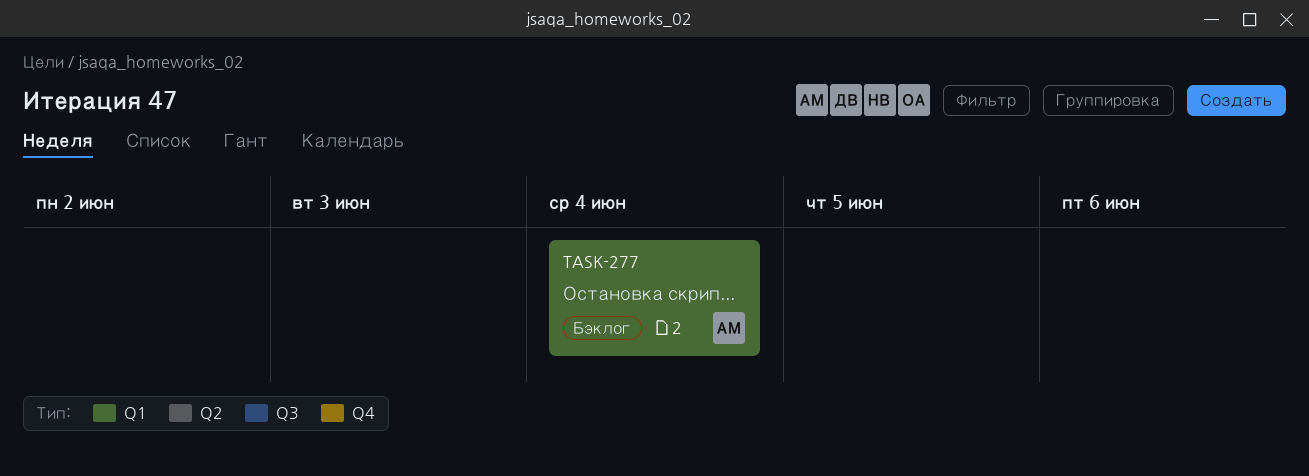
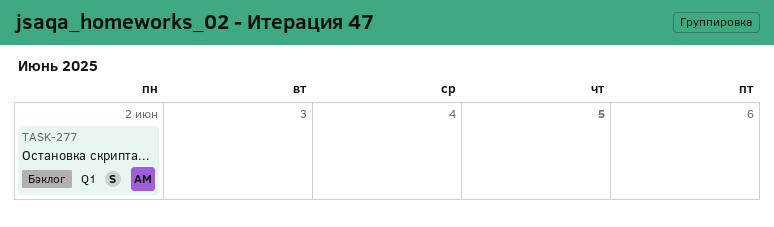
TASK-277, due: Jun 4 -> Jun 2

